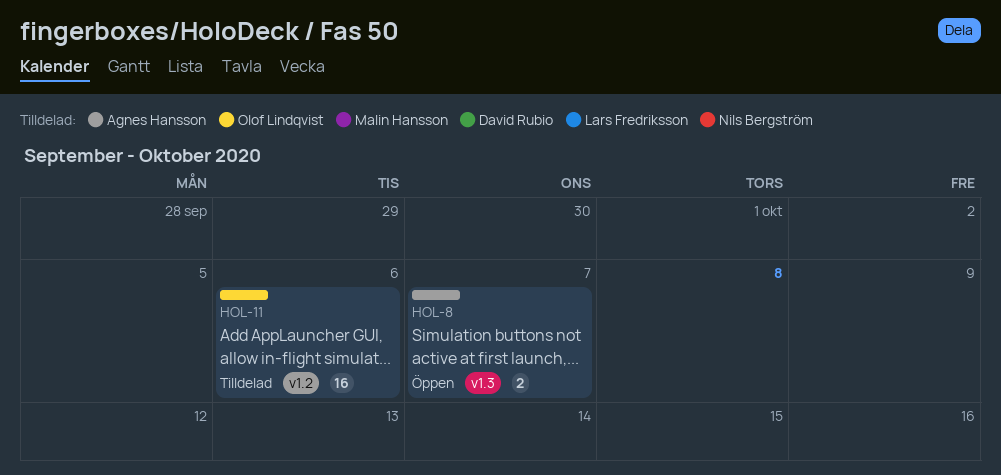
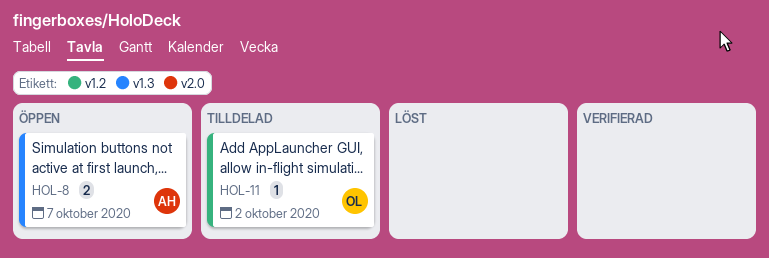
HOL-11, estimate: 16 -> 1
HOL-11, due: Oct 6 -> Oct 2

